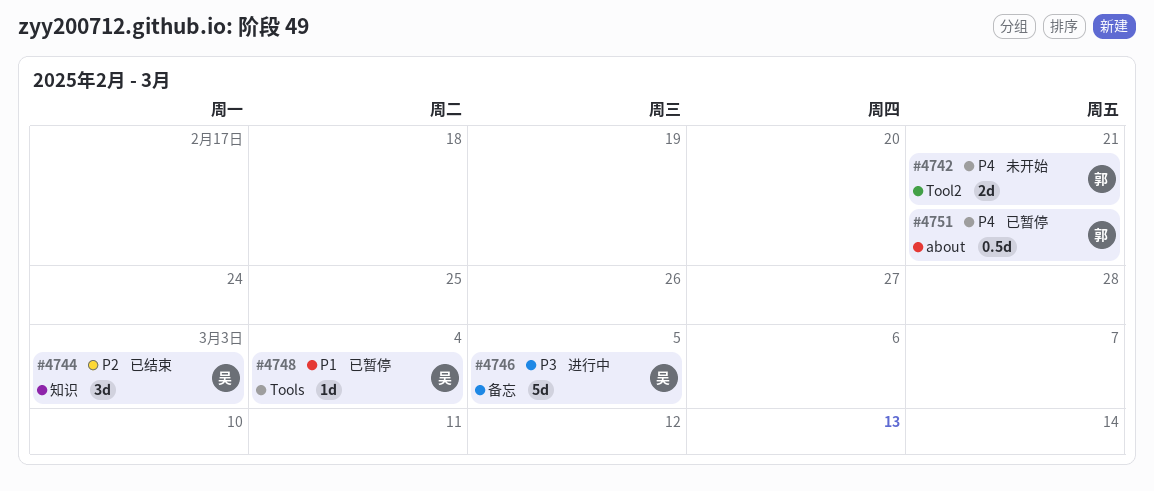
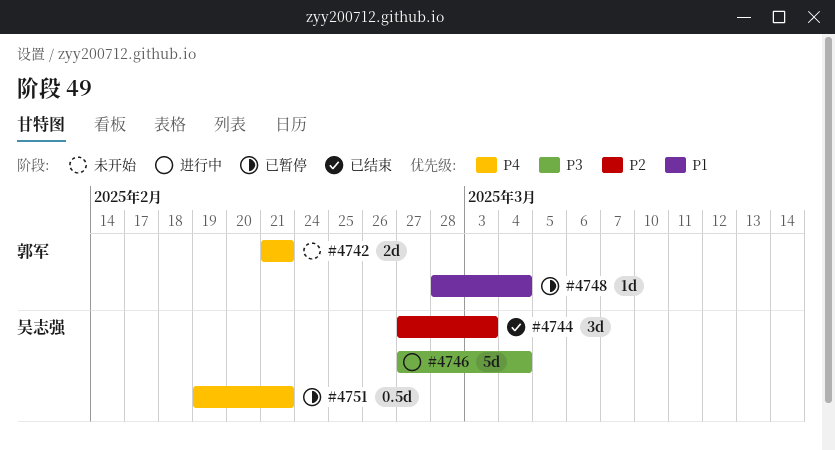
#4746, due: Mar 5 -> Mar 4
#4748, owner: 吴志强 -> 郭军
#4751, owner: 郭军 -> 吴志强

